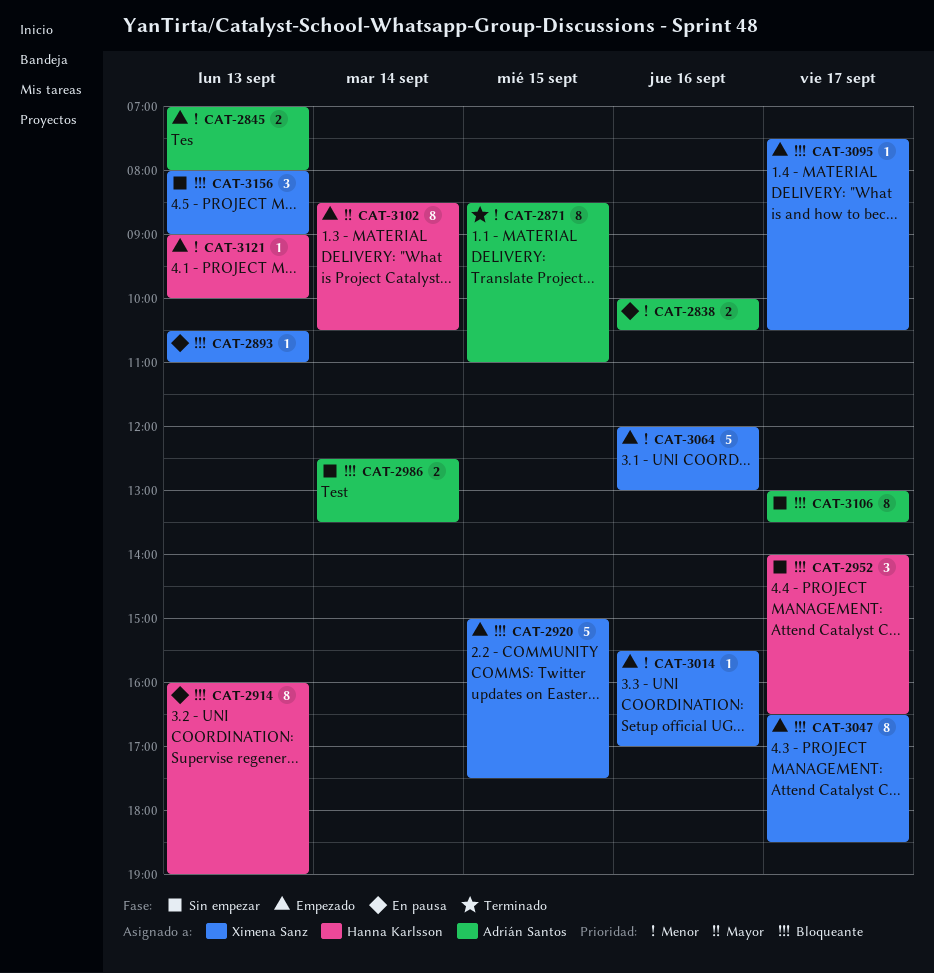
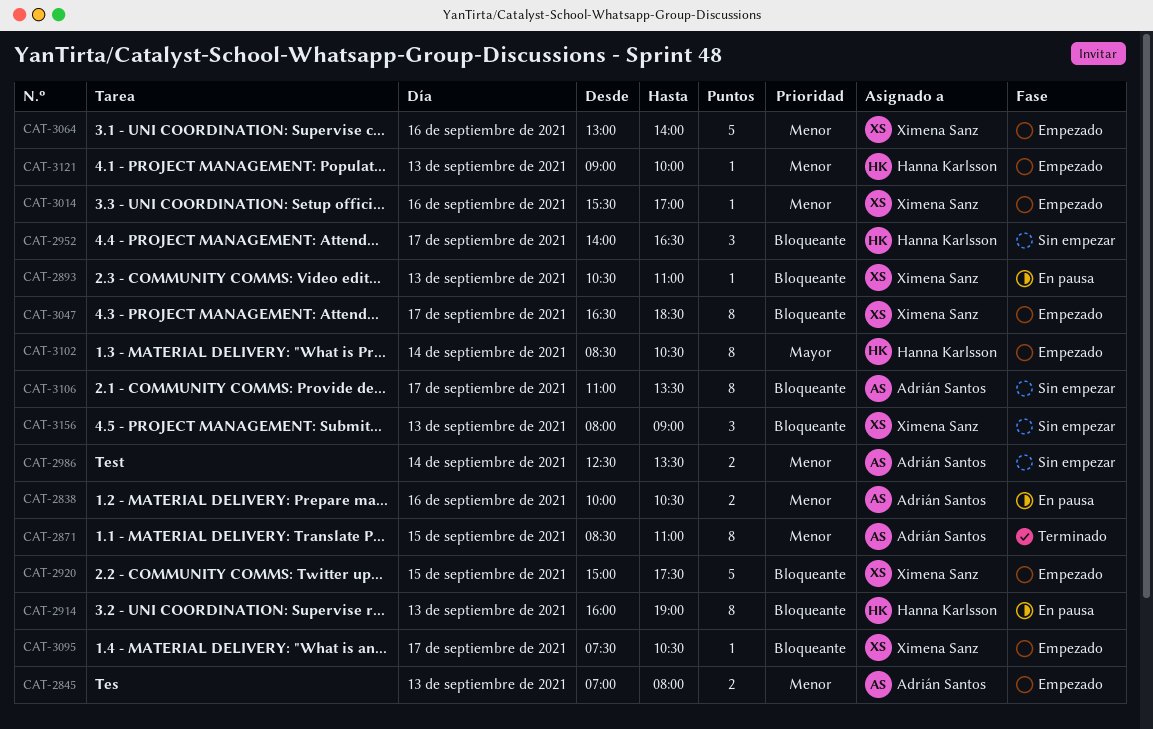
CAT-2986, priority: Bloqueante -> Menor
CAT-3064, begins: 12:00 -> 13:00
CAT-3064, ends: 13:00 -> 14:00
CAT-3106, begins: 13:00 -> 11:00

